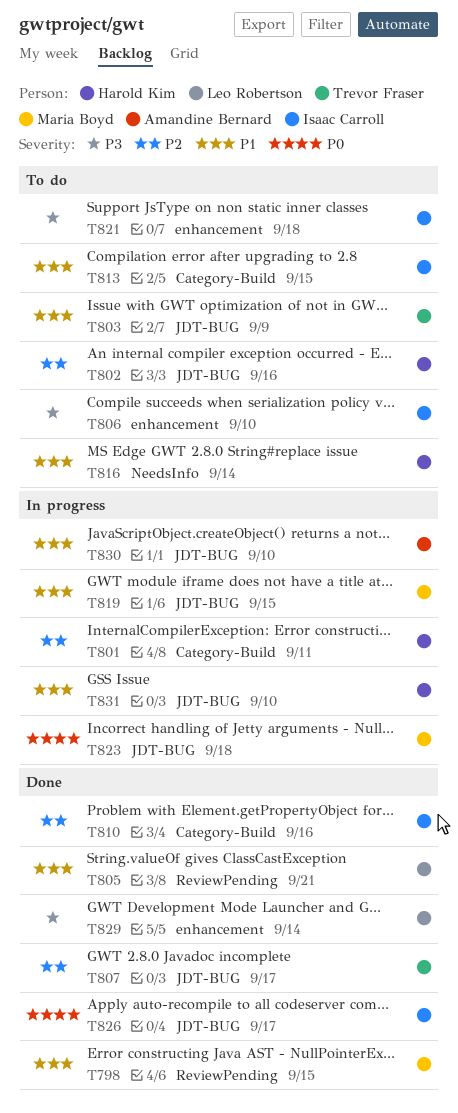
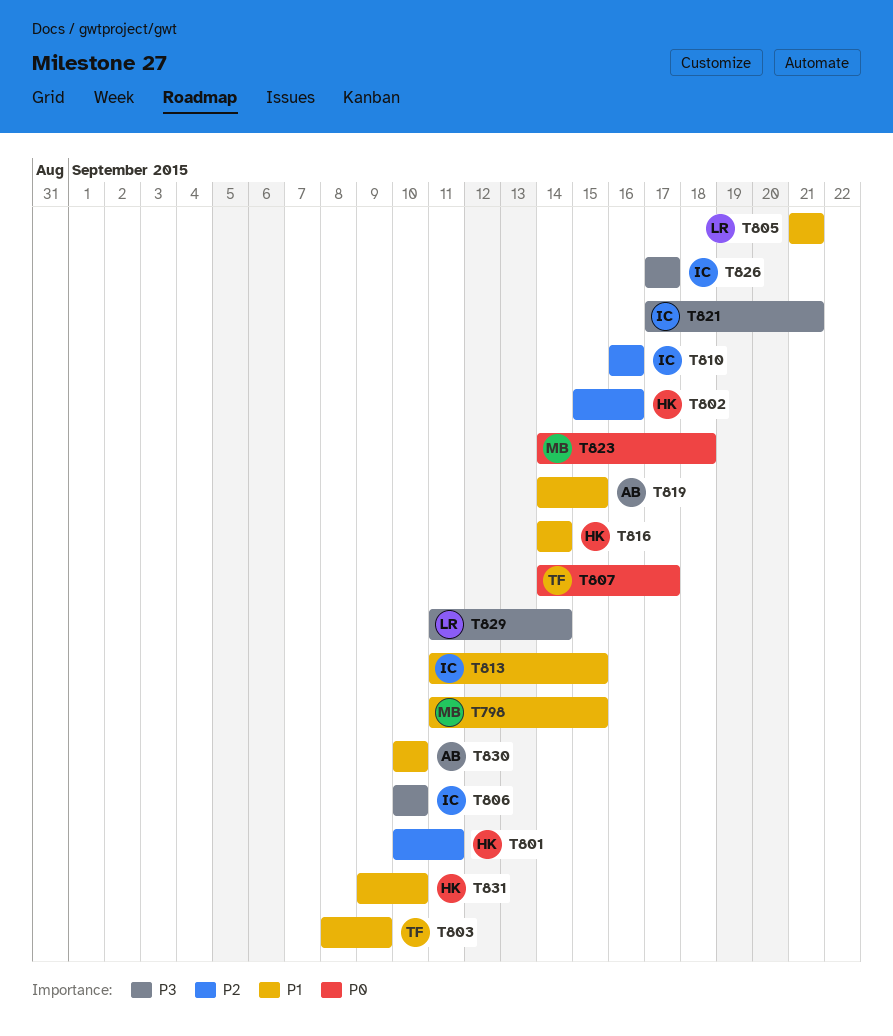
T807, priority: P2 -> P0
T819, owner: Maria Boyd -> Amandine Bernard
T821, due: Sep 18 -> Sep 21
T826, priority: P0 -> P3

